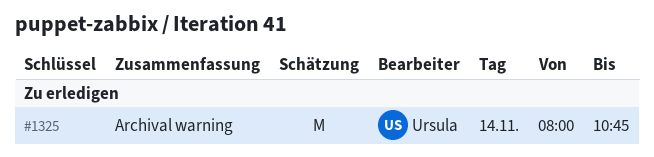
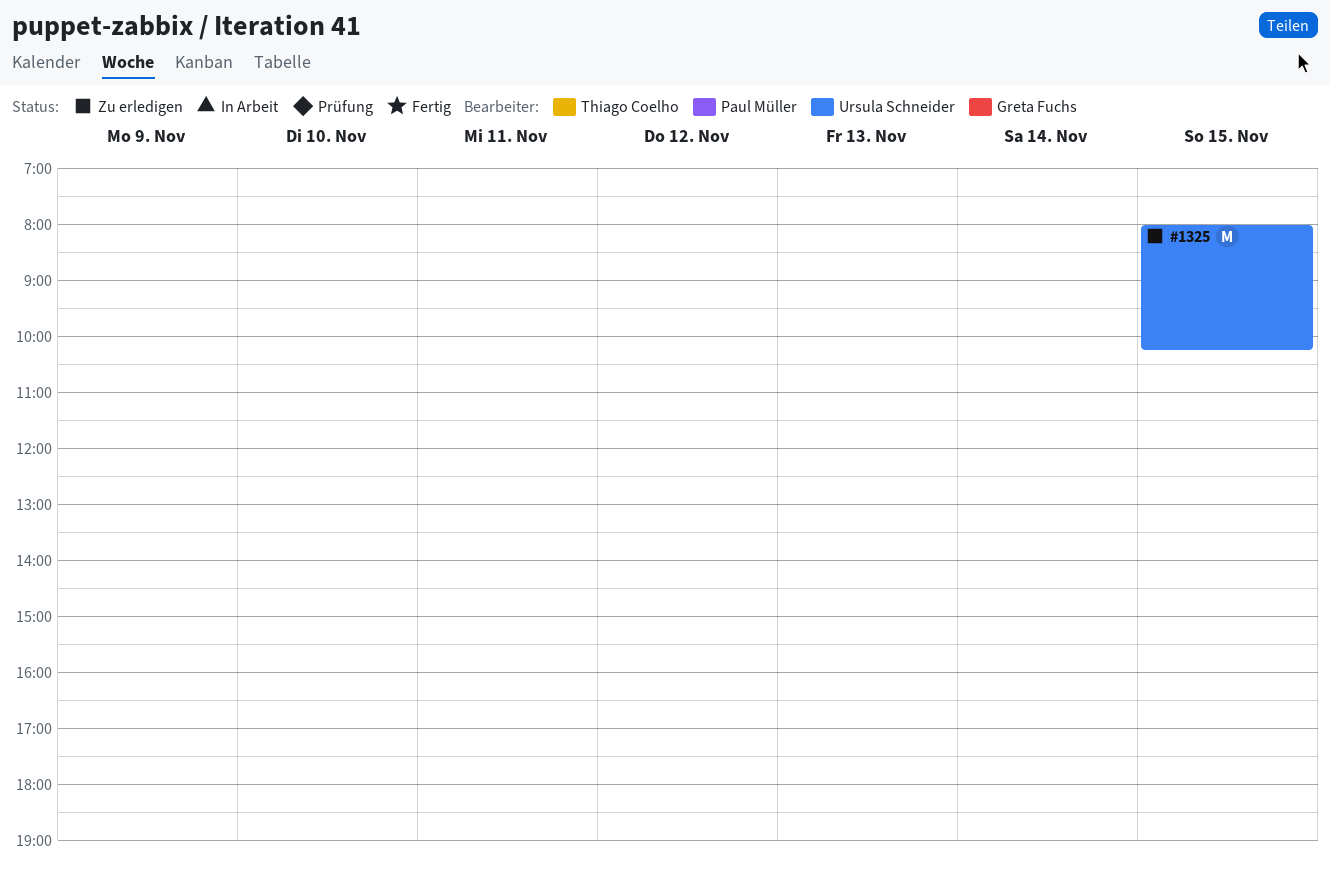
#1325, day: Nov 14 -> Nov 15
#1325, ends: 10:45 -> 10:15

